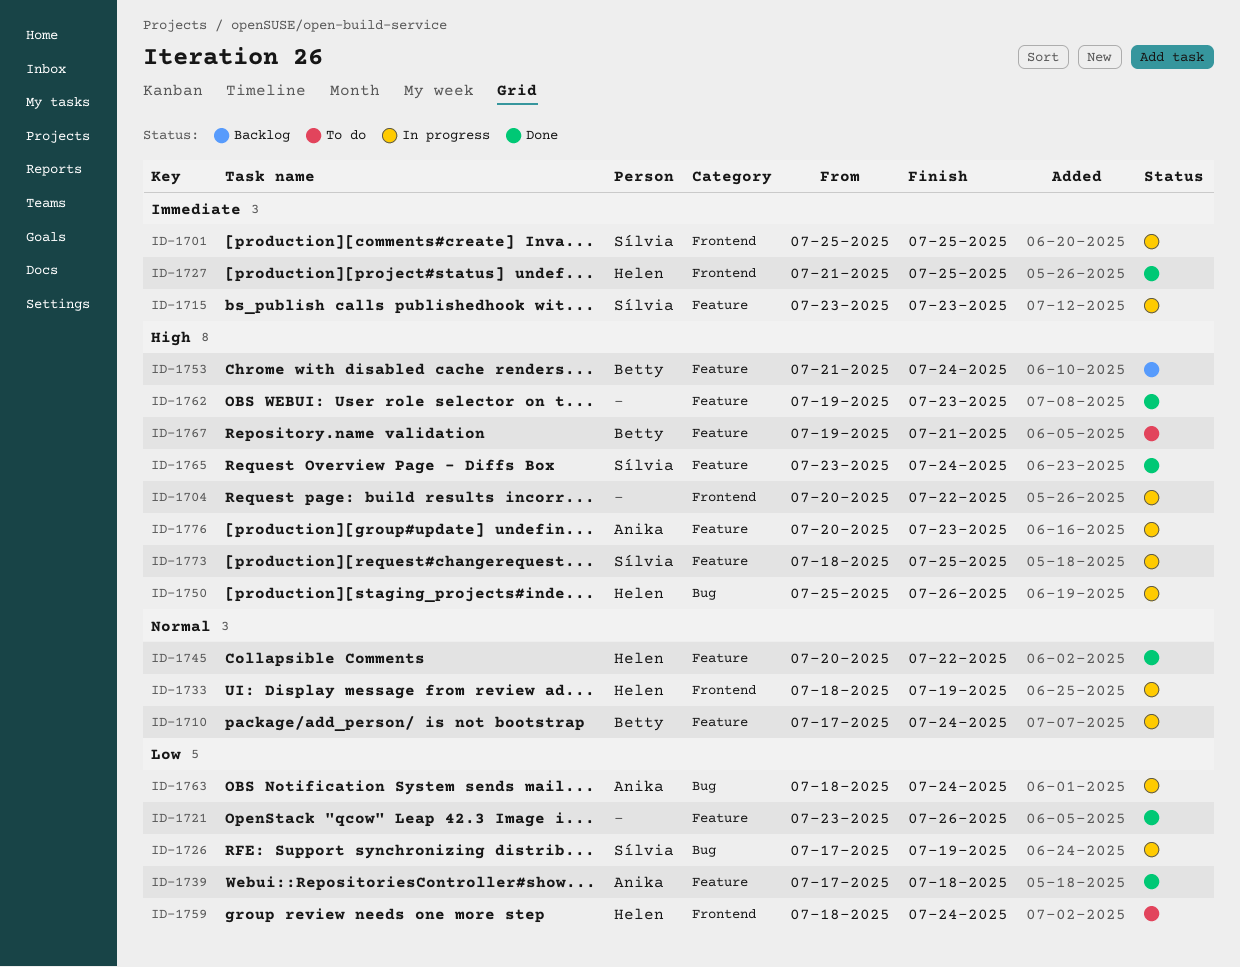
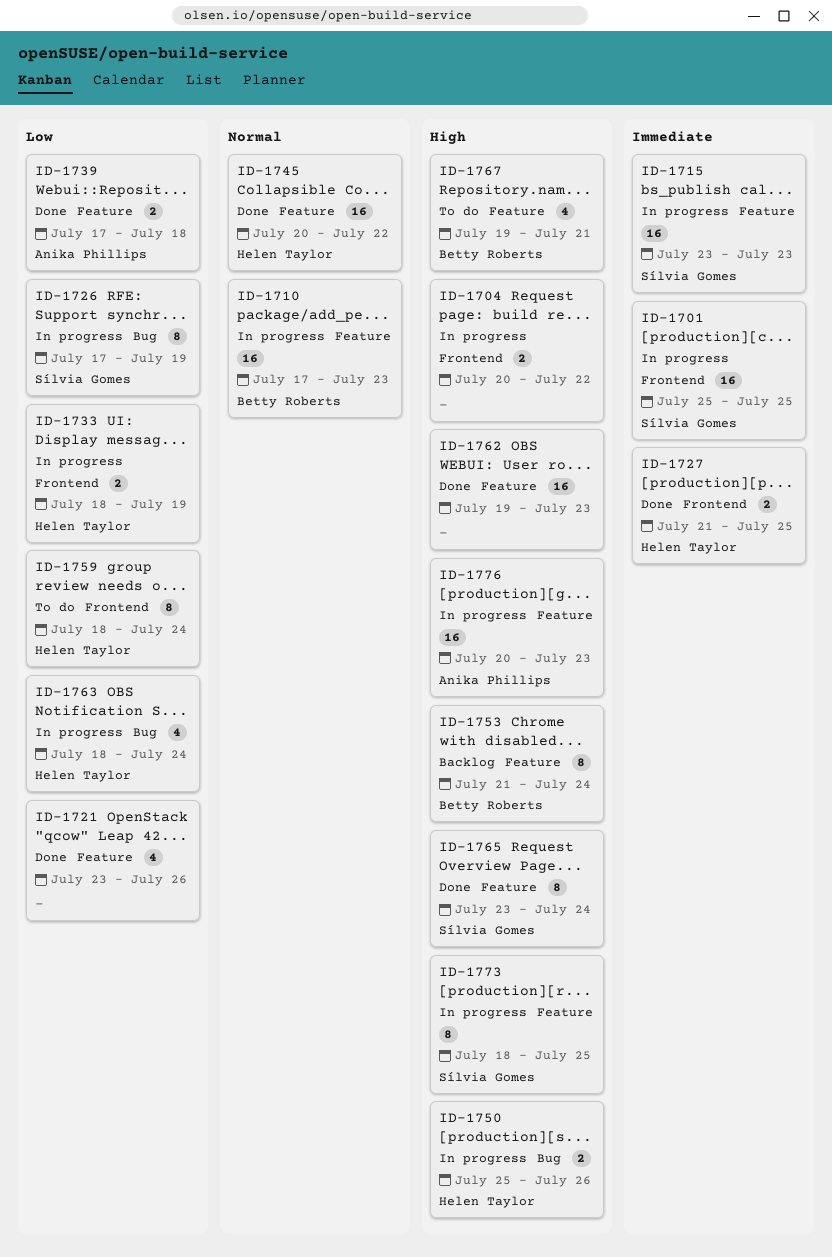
ID-1710, due: Jul 24 -> Jul 23
ID-1733, priority: Normal -> Low
ID-1763, owner: Anika Phillips -> Helen Taylor

